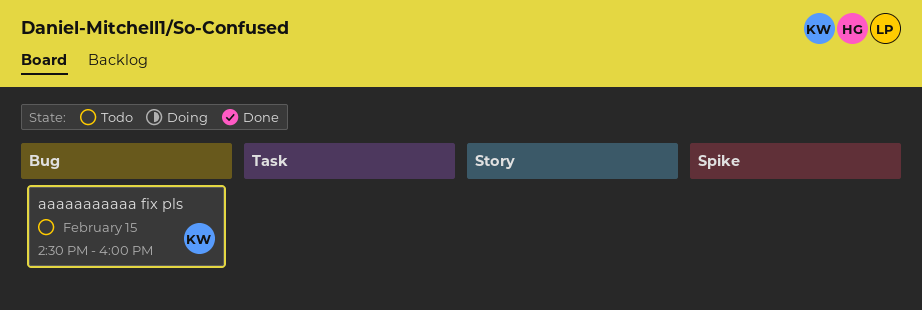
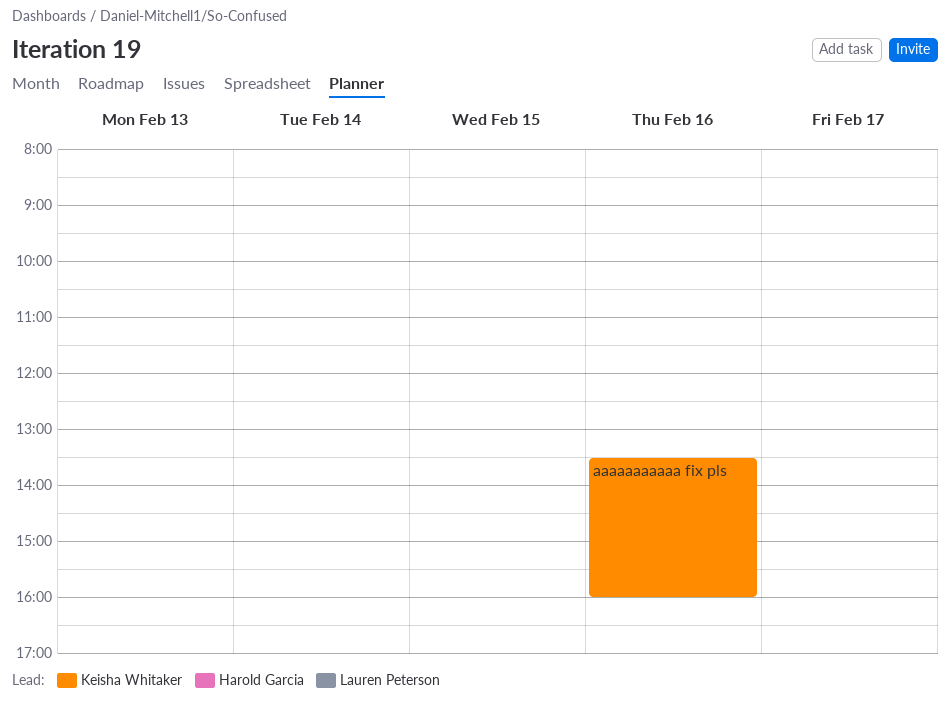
aaaaaaaaaaa fix pls, day: Feb 15 -> Feb 16
aaaaaaaaaaa fix pls, begins: 14:30 -> 13:30

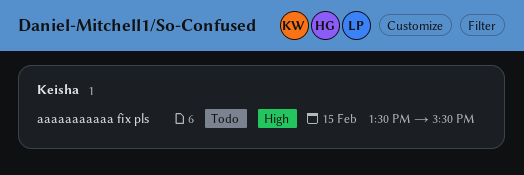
aaaaaaaaaaa fix pls, day: Feb 16 -> Feb 15
aaaaaaaaaaa fix pls, ends: 16:00 -> 15:30

